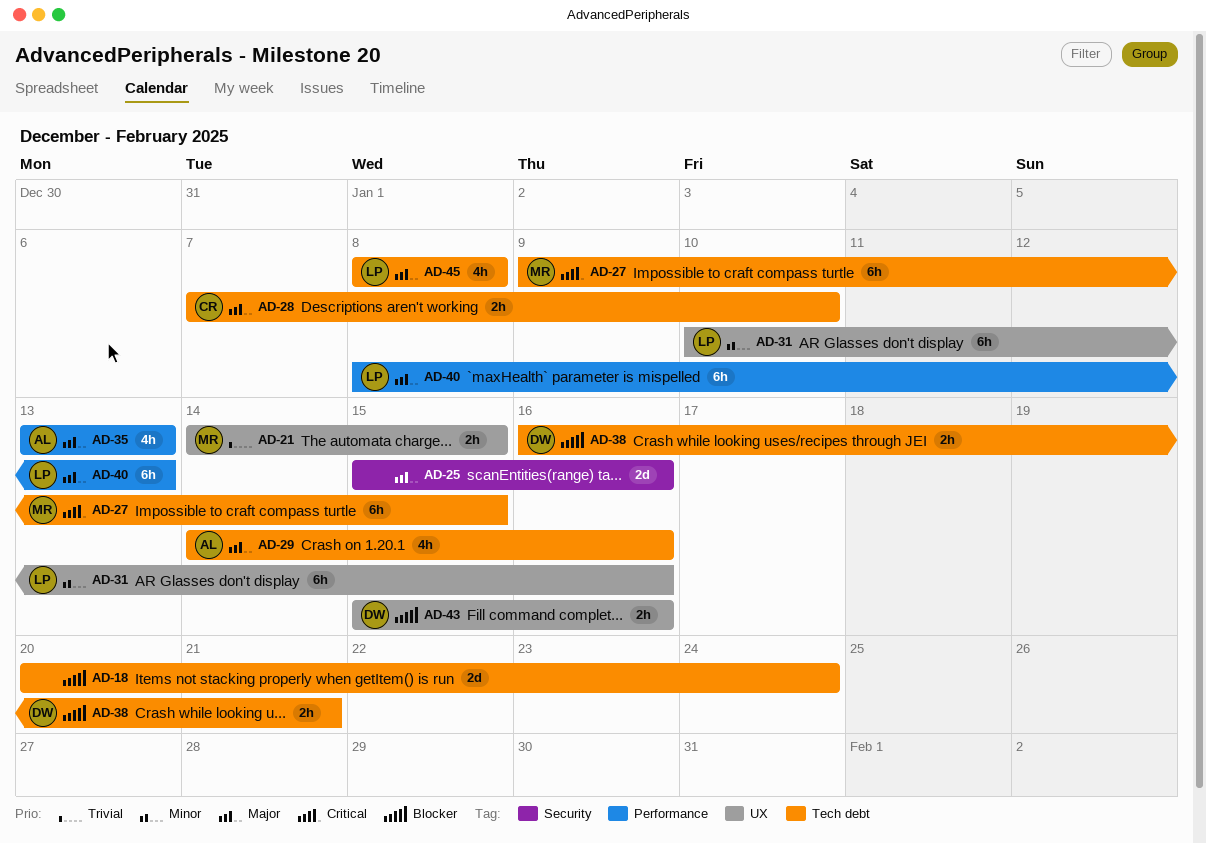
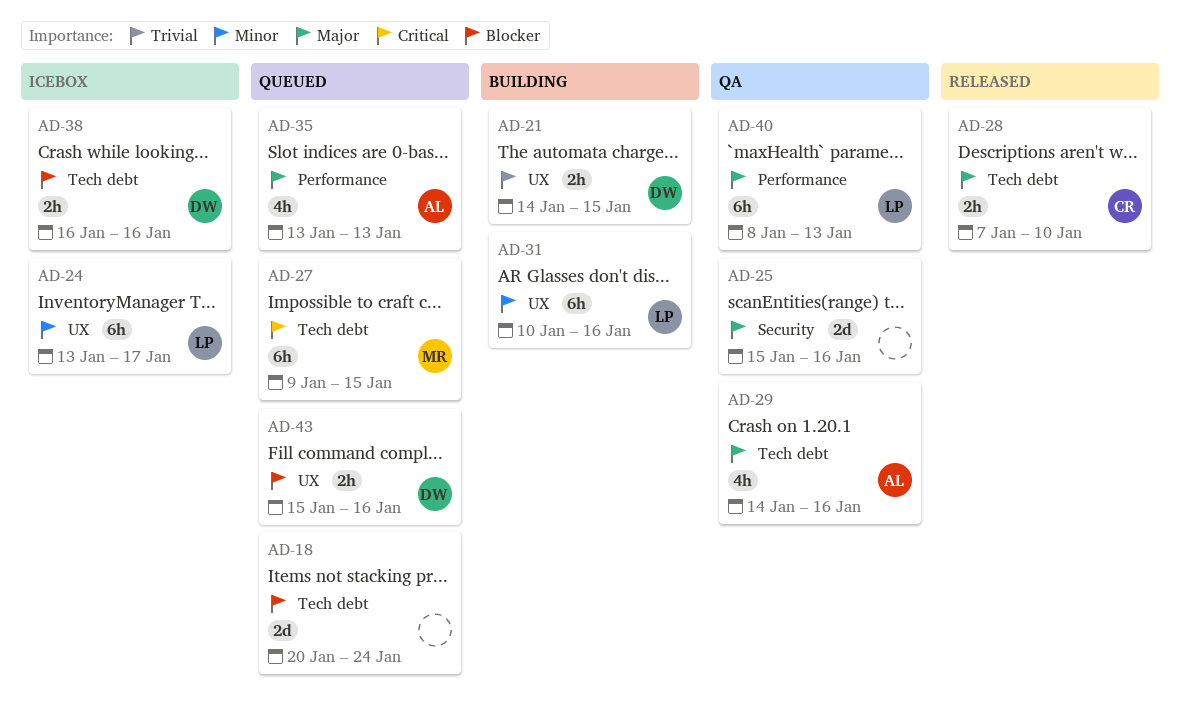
AD-21, owner: MR -> DW
AD-24: none -> present
AD-38, due: Jan 21 -> Jan 16
AD-45: present -> none

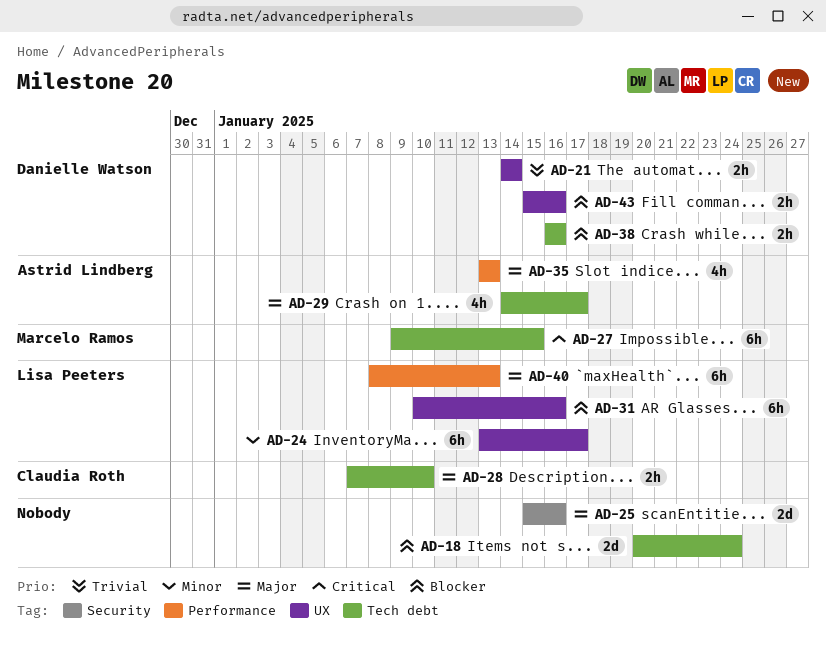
AD-21, due: Jan 15 -> Jan 14
AD-29, due: Jan 16 -> Jan 17
AD-31, priority: Minor -> Blocker

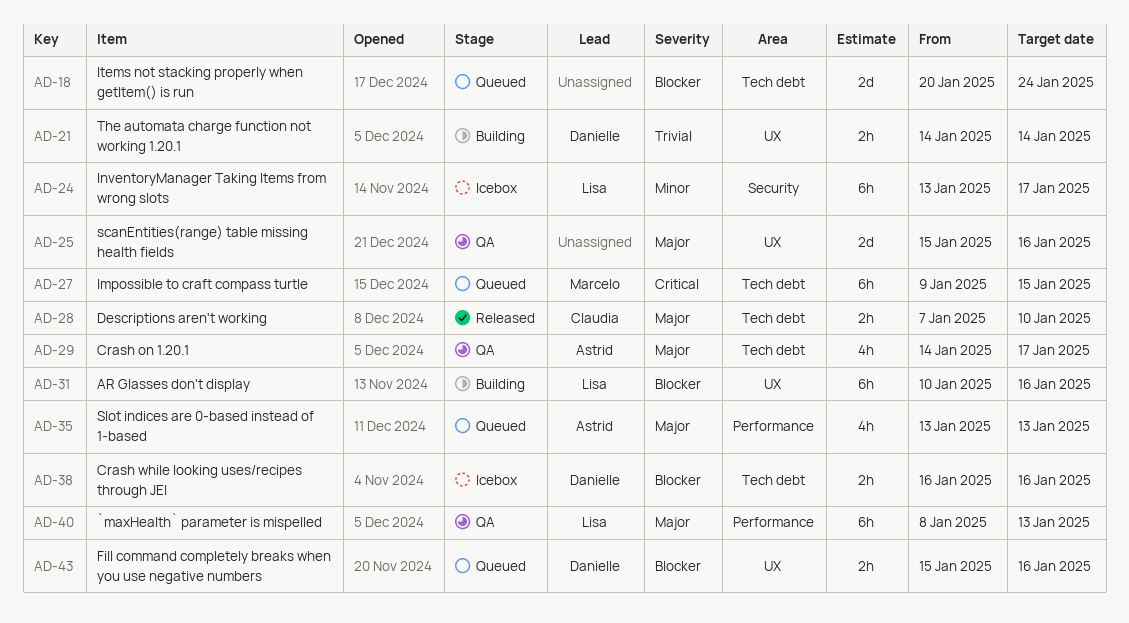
AD-24, label: UX -> Security
AD-25, label: Security -> UX

